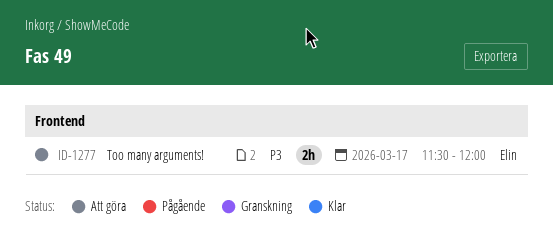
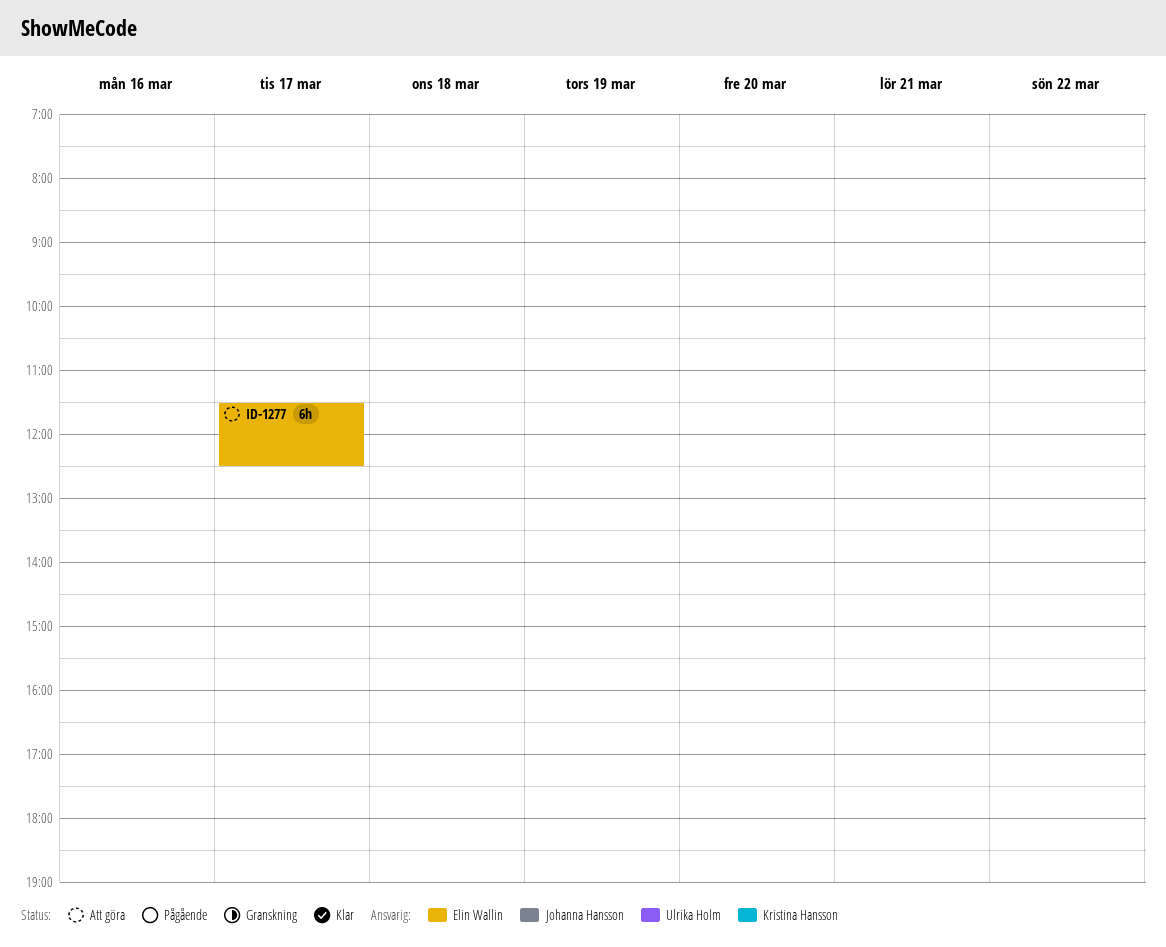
ID-1277, estimate: 2h -> 6h
ID-1277, ends: 12:00 -> 12:30

